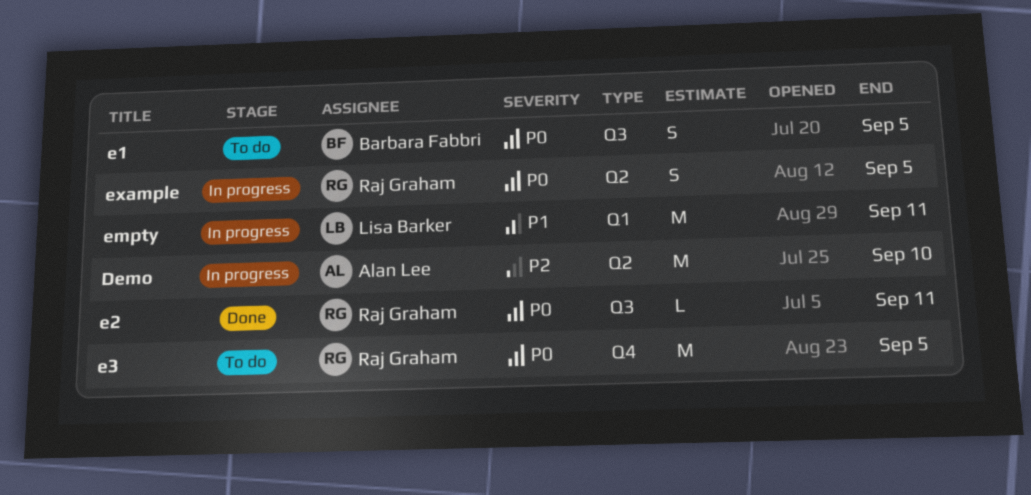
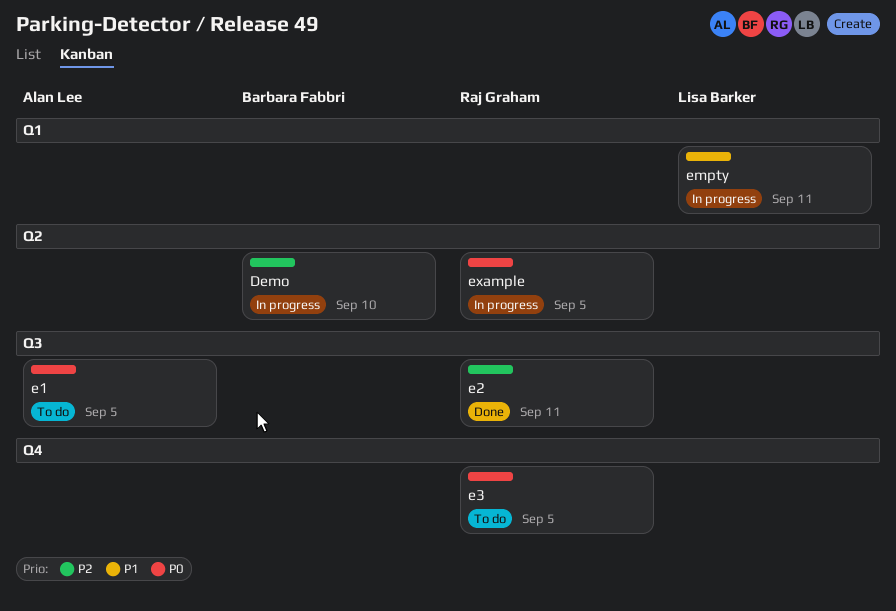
Demo, owner: Alan Lee -> Barbara Fabbri
e1, owner: Barbara Fabbri -> Alan Lee
e2, priority: P0 -> P2

